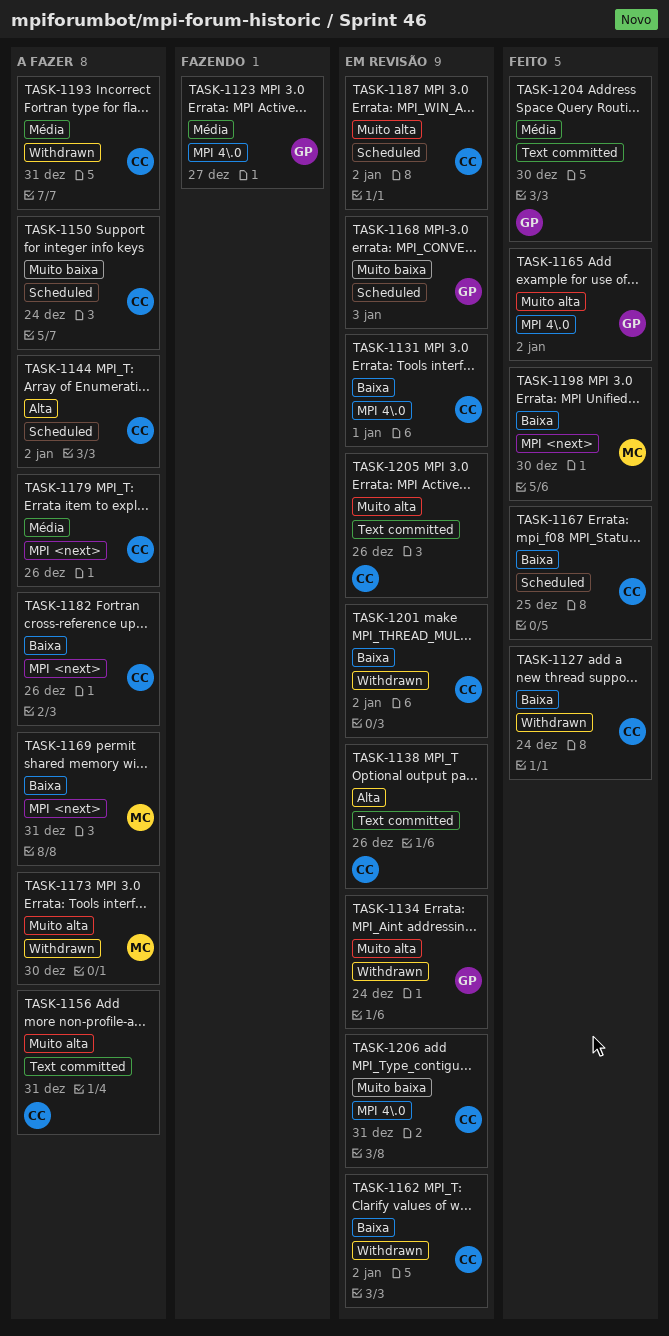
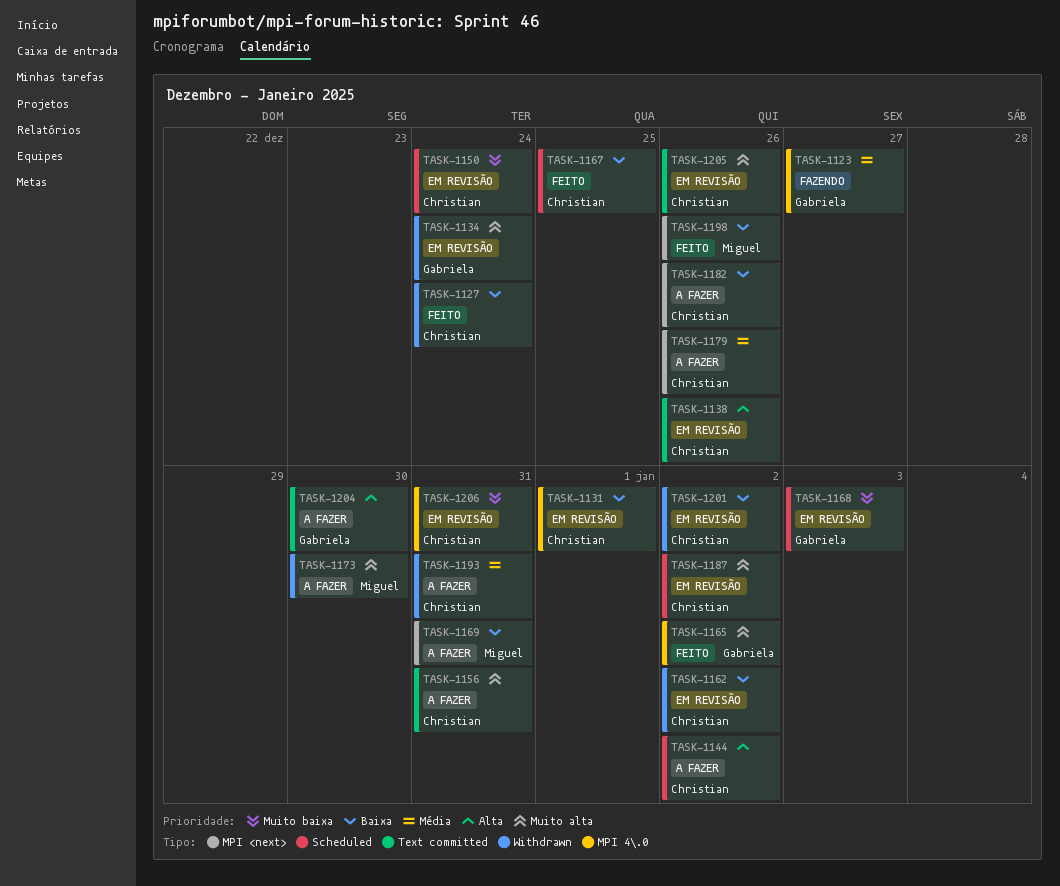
TASK-1150, status: A fazer -> Em revisão
TASK-1198, due: Dec 30 -> Dec 26
TASK-1204, status: Feito -> A fazer
TASK-1204, priority: Média -> Alta

